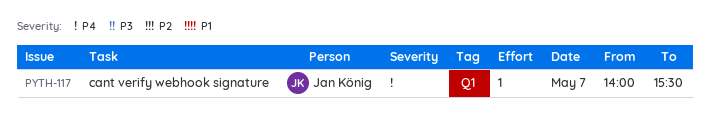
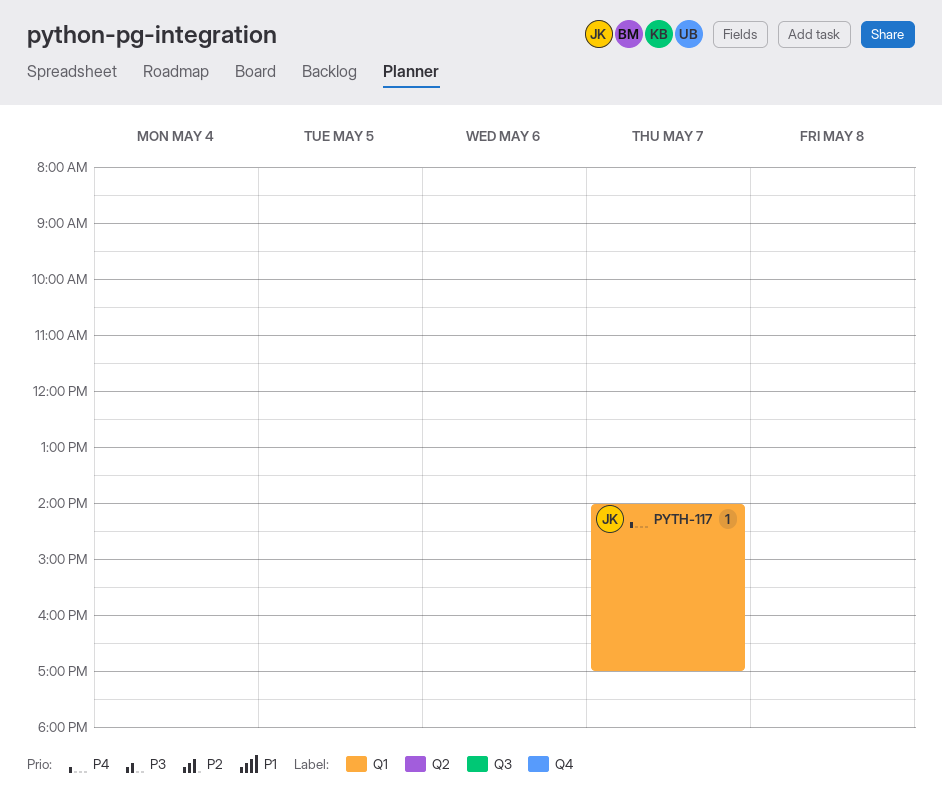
PYTH-117, ends: 15:30 -> 17:00

